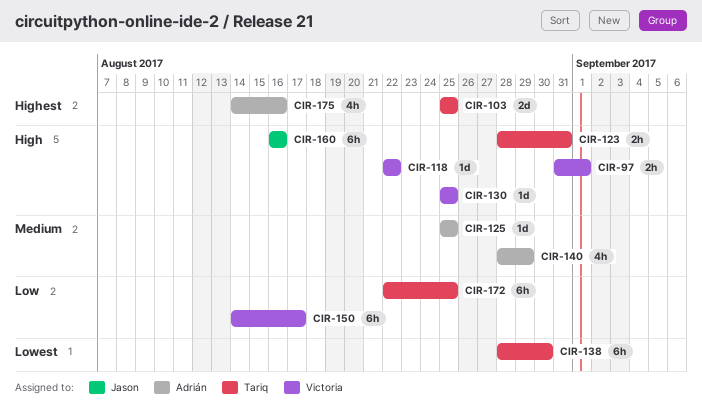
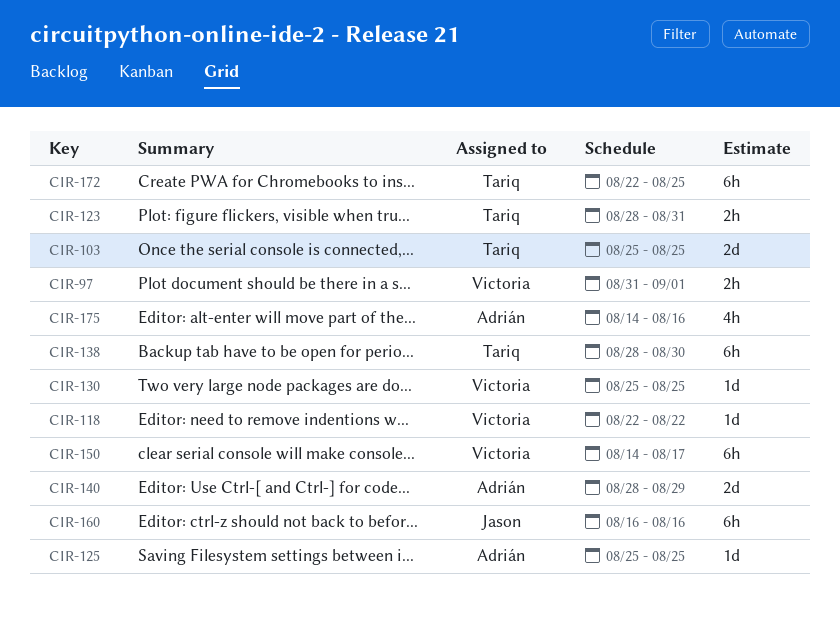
CIR-140, estimate: 4h -> 2d

